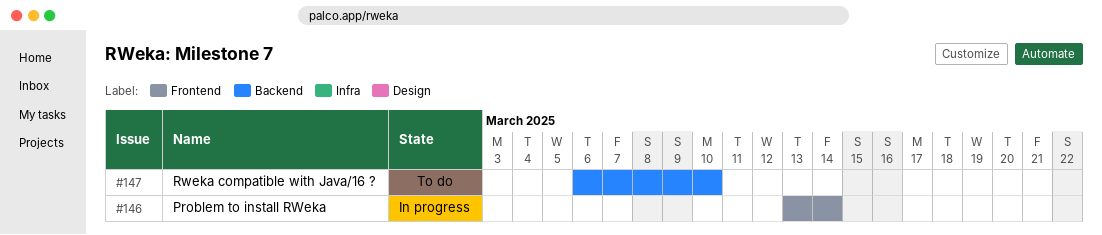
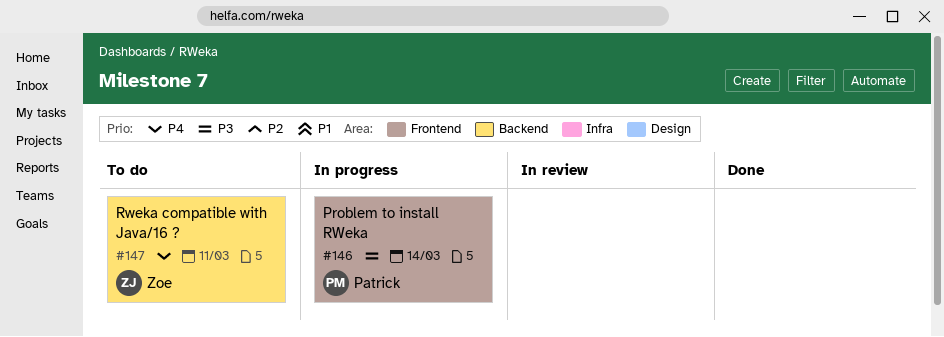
#147, due: Mar 10 -> Mar 11

